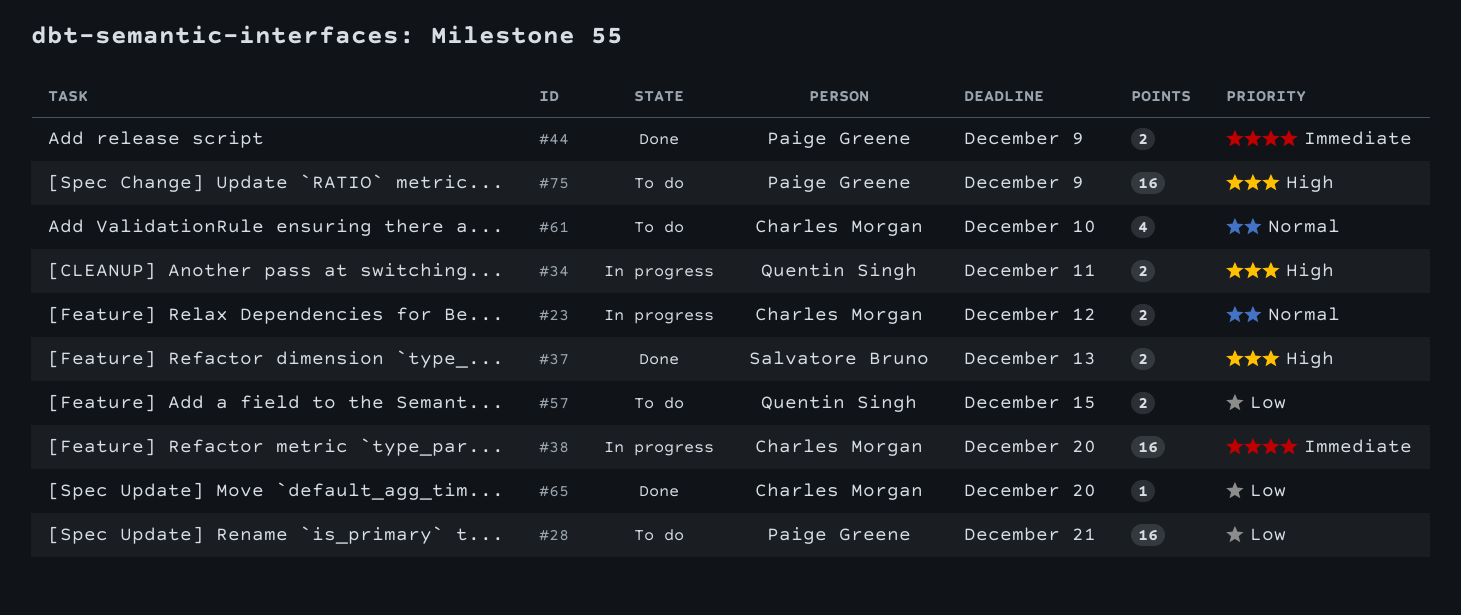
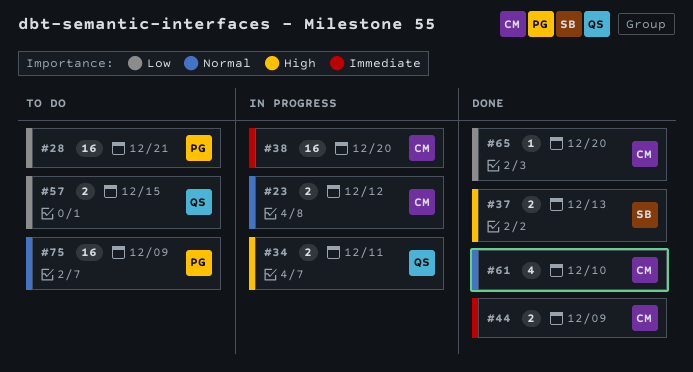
#44, owner: Paige Greene -> Charles Morgan
#61, status: To do -> Done
#75, priority: High -> Normal

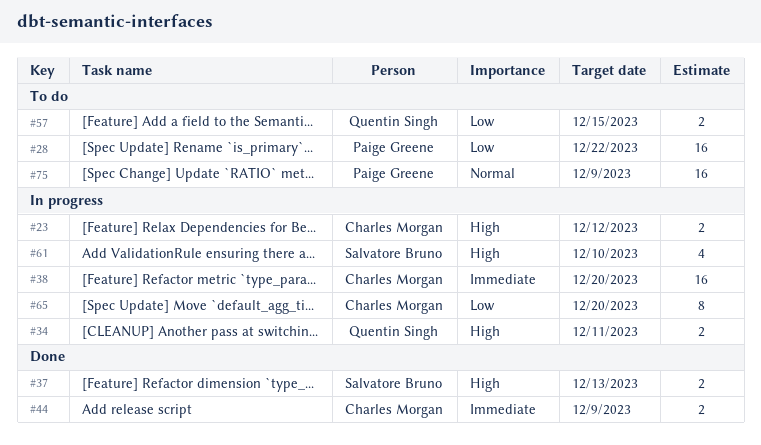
#23, priority: Normal -> High
#28, due: Dec 21 -> Dec 22
#61, status: Done -> In progress
#61, owner: Charles Morgan -> Salvatore Bruno
#61, priority: Normal -> High
#65, status: Done -> In progress
#65, estimate: 1 -> 8

